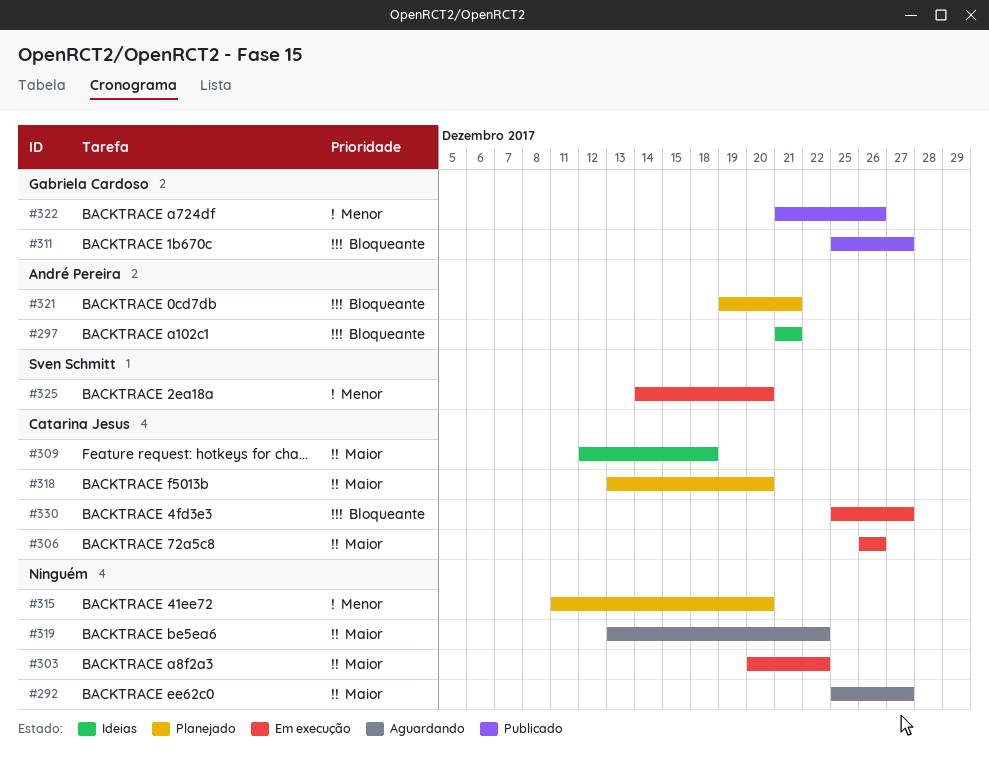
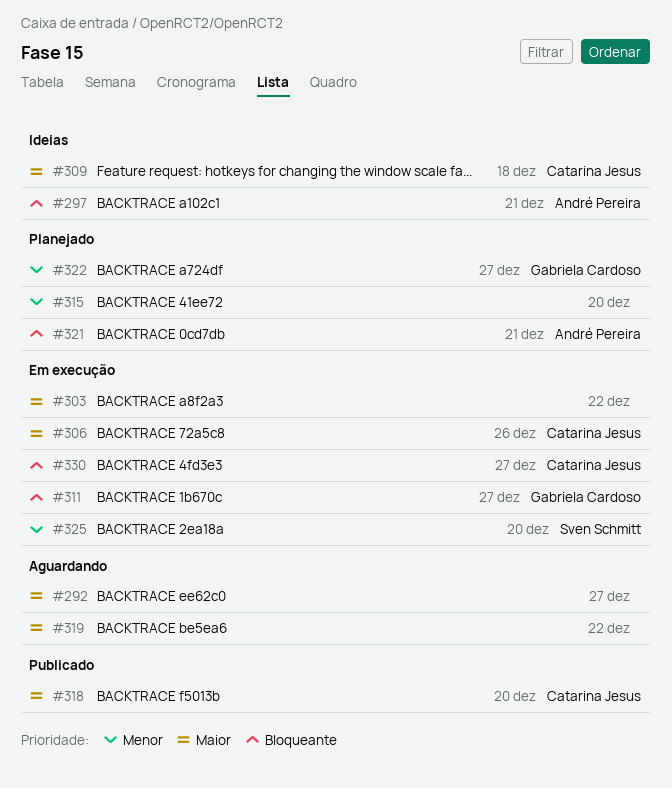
#311, status: Publicado -> Em execução
#318, status: Planejado -> Publicado
#322, status: Publicado -> Planejado
#322, due: Dec 26 -> Dec 27

